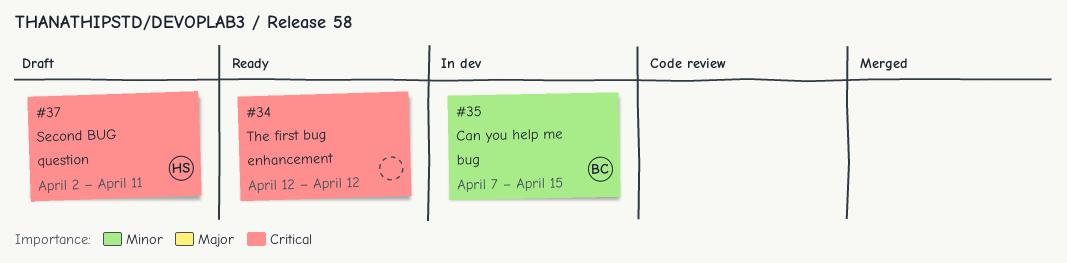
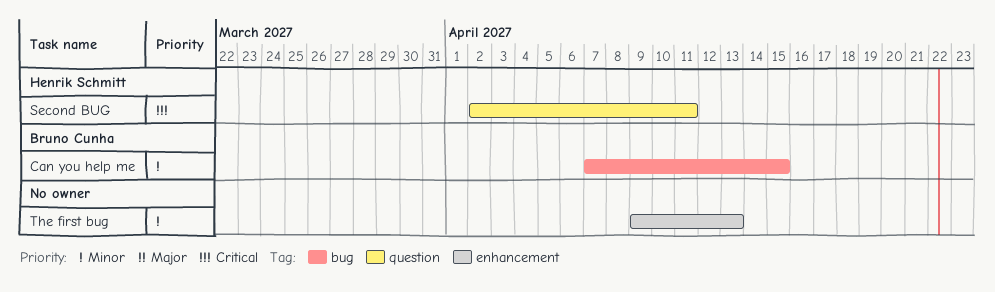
The first bug, priority: Critical -> Minor
The first bug, start: Apr 12 -> Apr 9
The first bug, due: Apr 12 -> Apr 13

